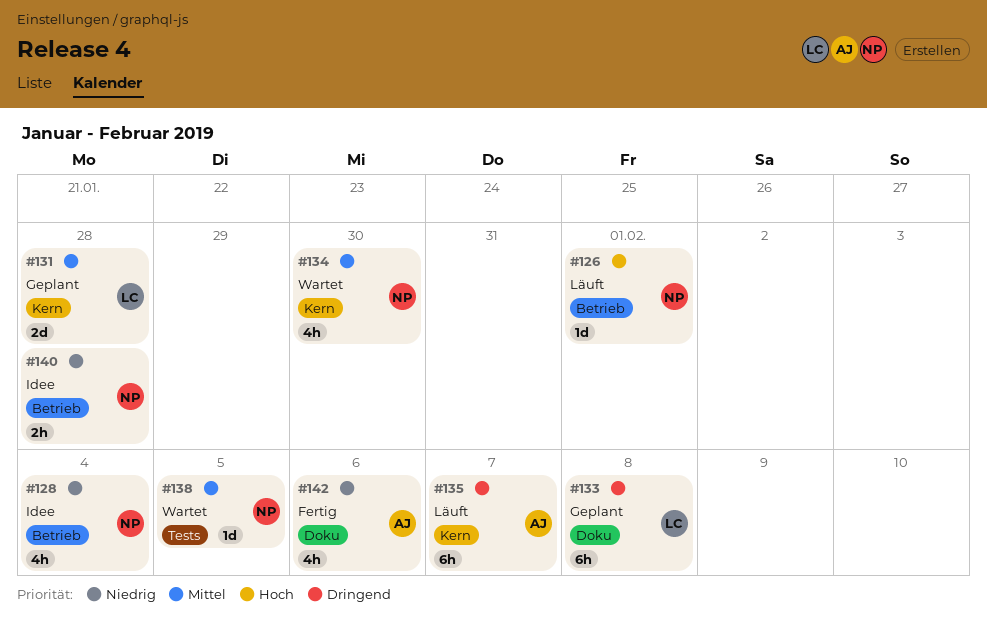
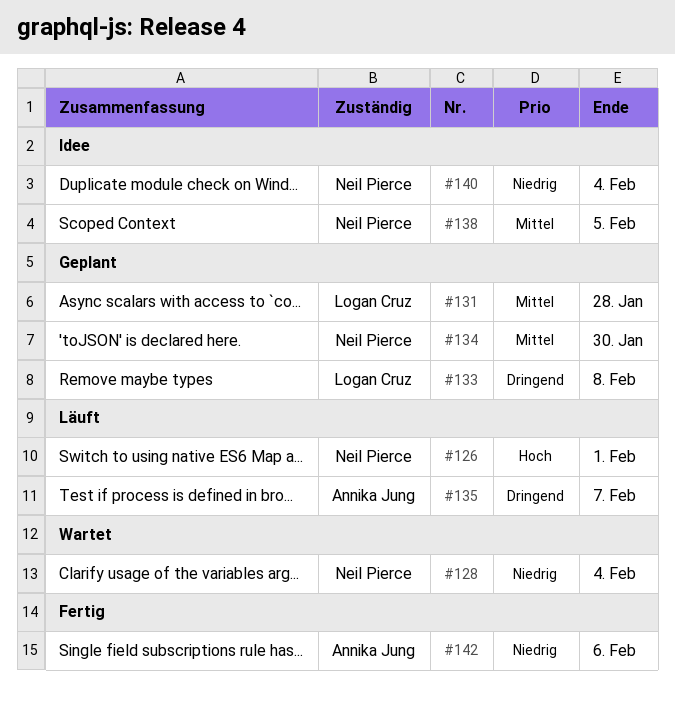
#128, status: Idee -> Wartet
#134, status: Wartet -> Geplant
#138, status: Wartet -> Idee
#140, due: Jan 28 -> Feb 4

